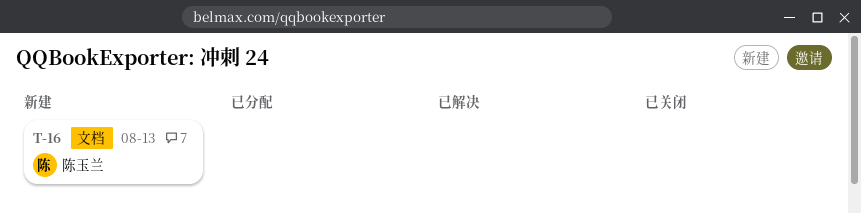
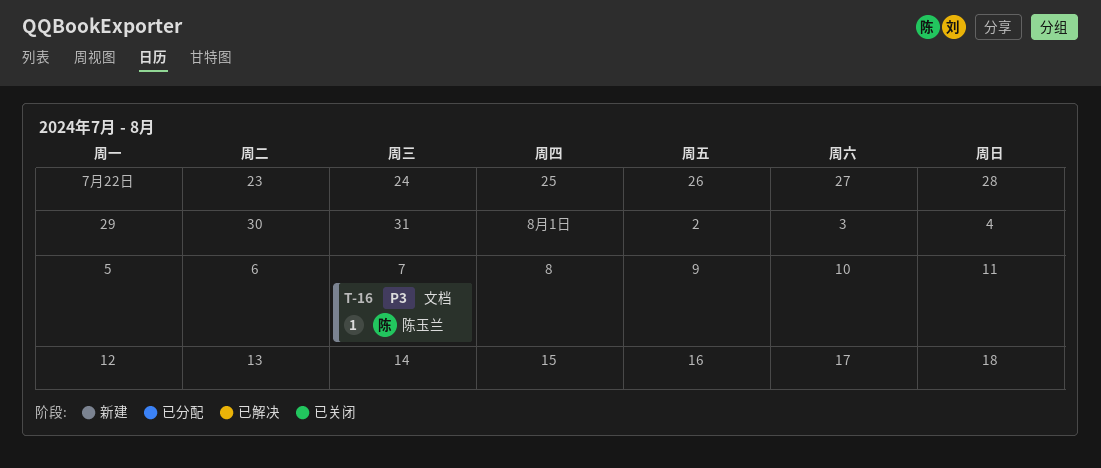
T-16, due: Aug 13 -> Aug 7

